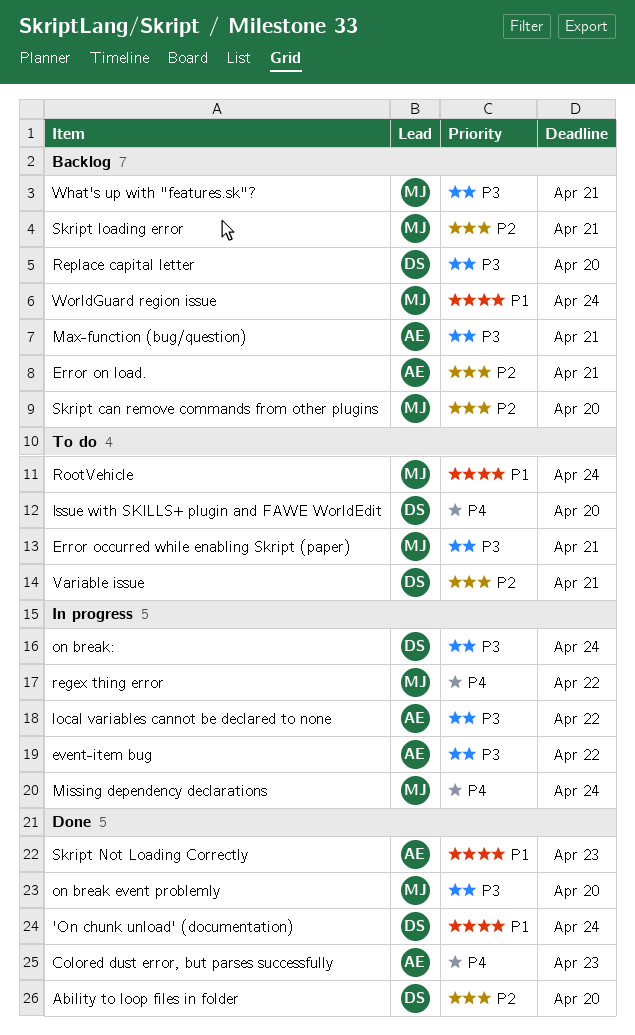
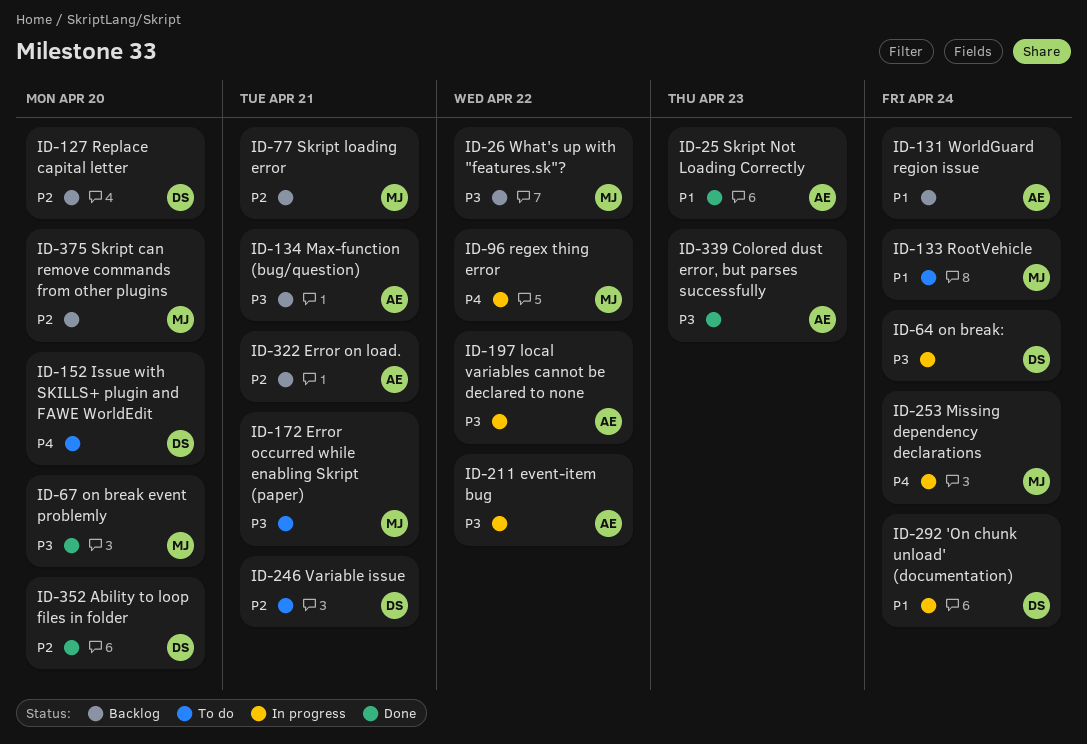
'On chunk unload' (documentation), status: Done -> In progress
Colored dust error, but parses successfully, priority: P4 -> P3
Replace capital letter, priority: P3 -> P2
What's up with "features.sk"?, due: Apr 21 -> Apr 22
WorldGuard region issue, owner: MJ -> AE

